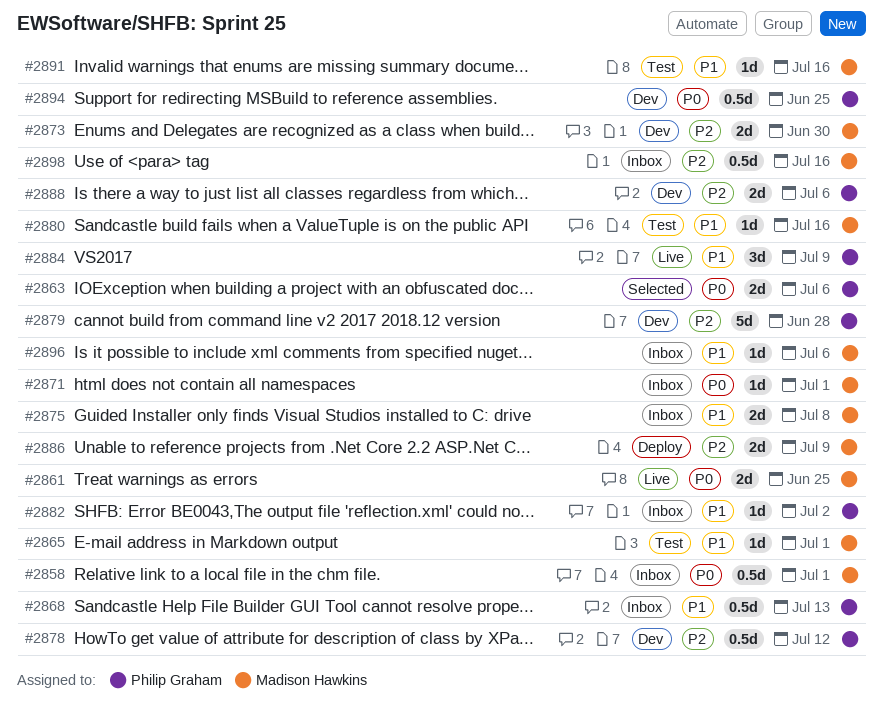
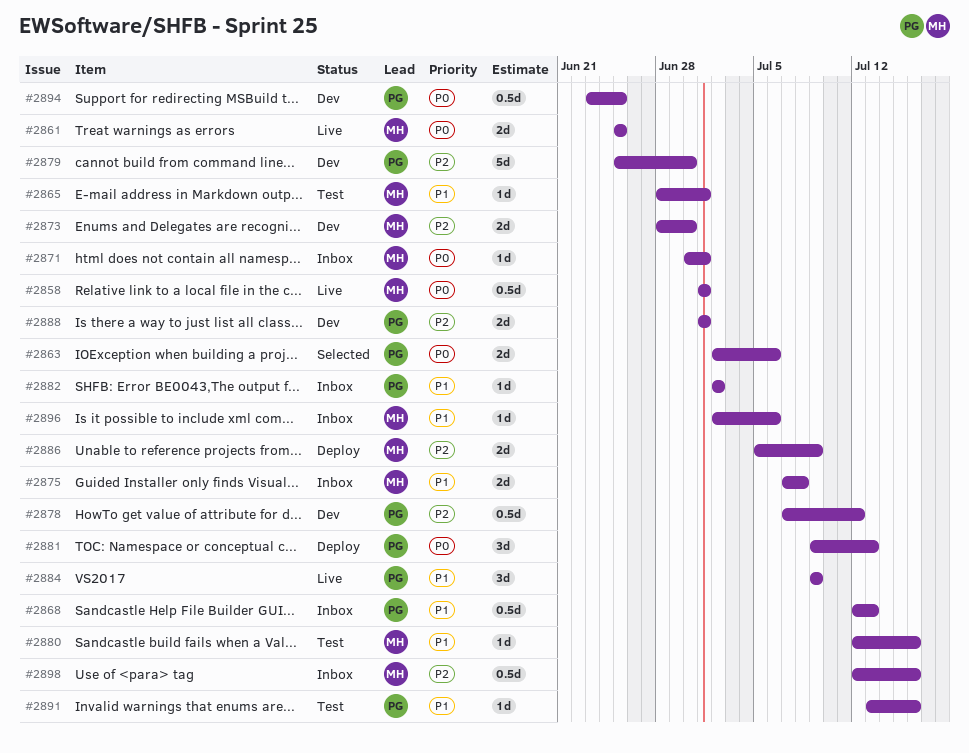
#2858, status: Inbox -> Live
#2879, due: Jun 28 -> Jun 30
#2881: none -> present
#2888, due: Jul 6 -> Jul 1
#2891, owner: Madison Hawkins -> Philip Graham

